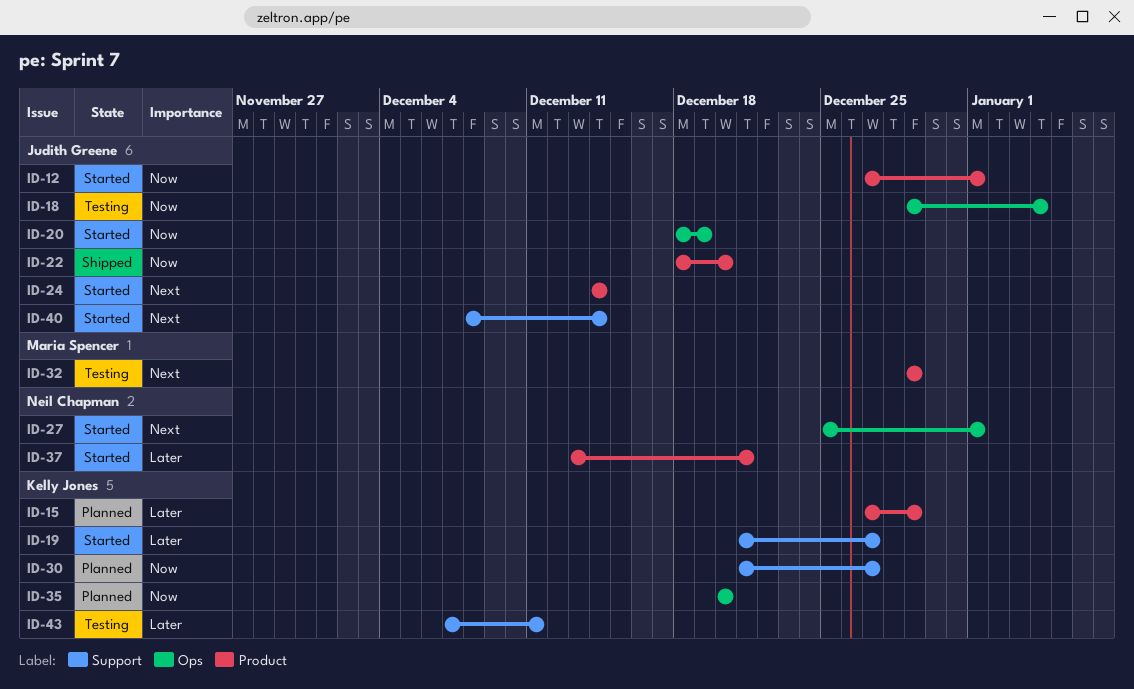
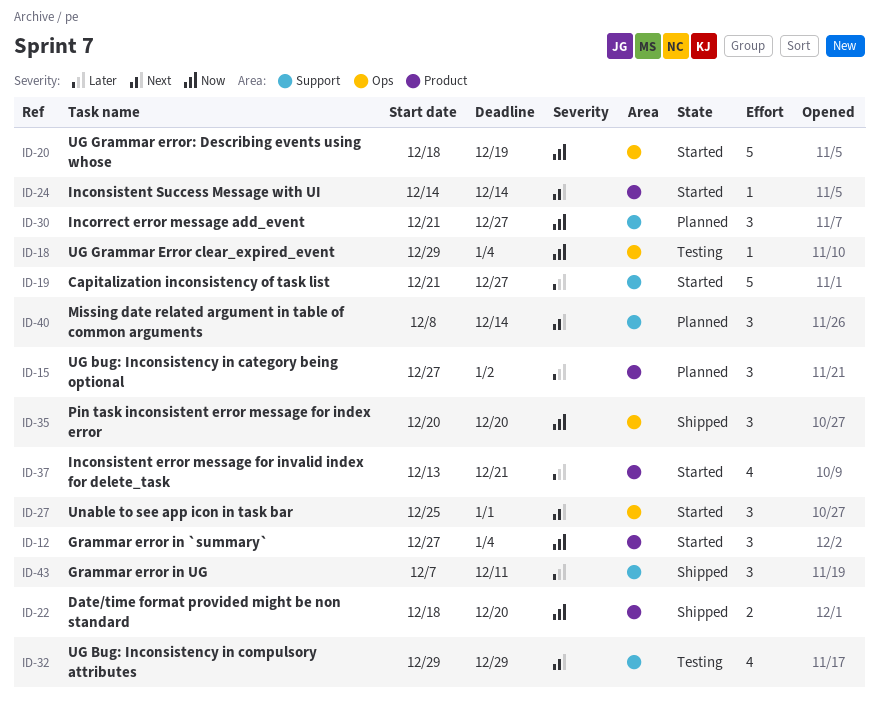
ID-12, due: Jan 1 -> Jan 4
ID-15, due: Dec 29 -> Jan 2
ID-32, label: Product -> Support
ID-35, status: Planned -> Shipped
ID-40, status: Started -> Planned
ID-43, status: Testing -> Shipped

